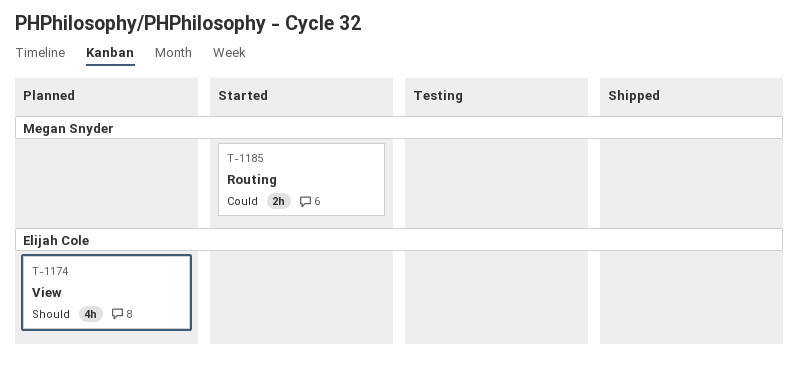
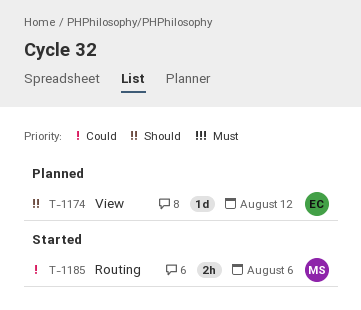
T-1174, estimate: 4h -> 1d

